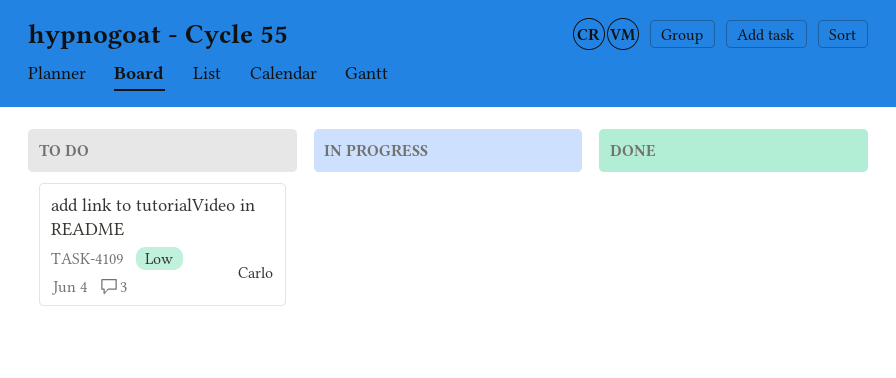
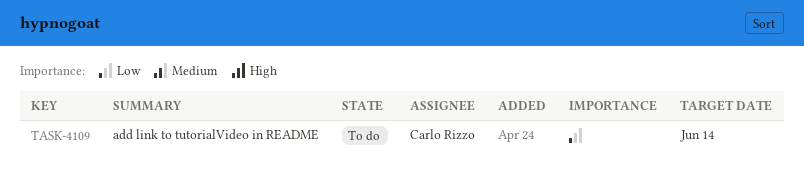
TASK-4109, due: Jun 4 -> Jun 14

